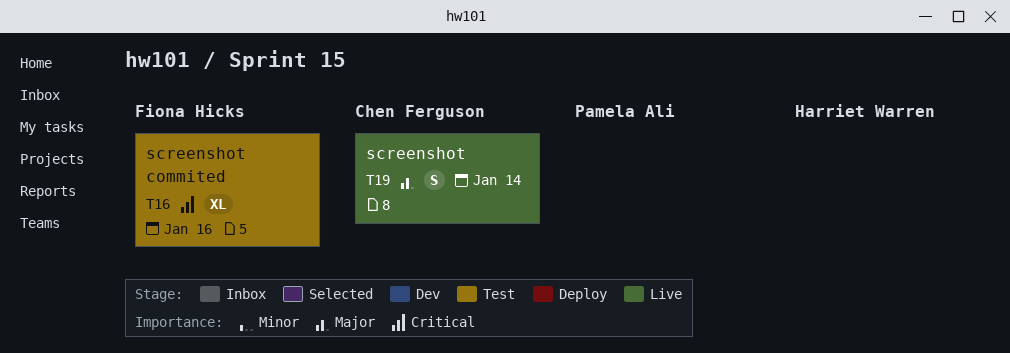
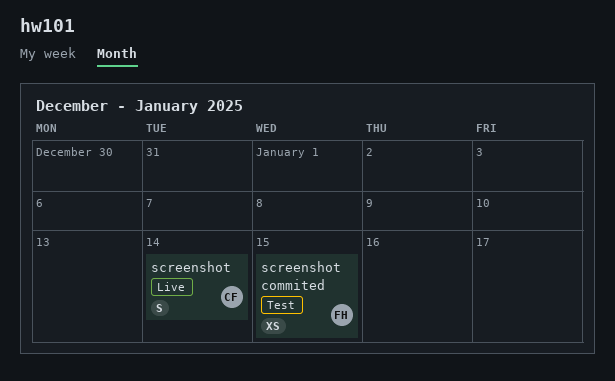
screenshot commited, estimate: XL -> XS
screenshot commited, due: Jan 16 -> Jan 15

